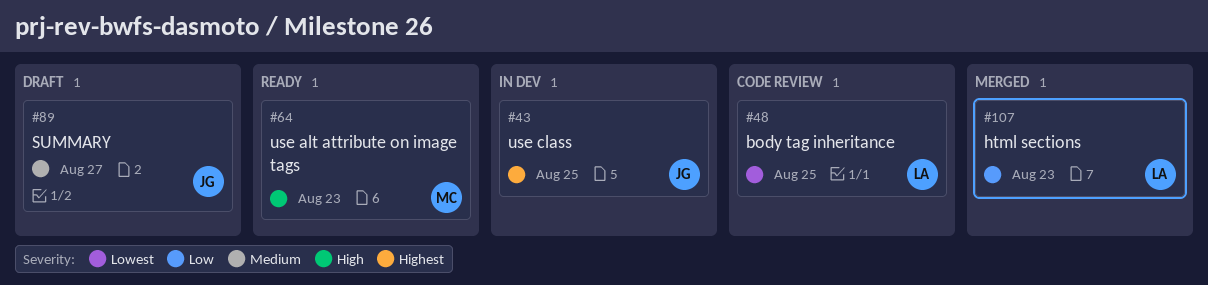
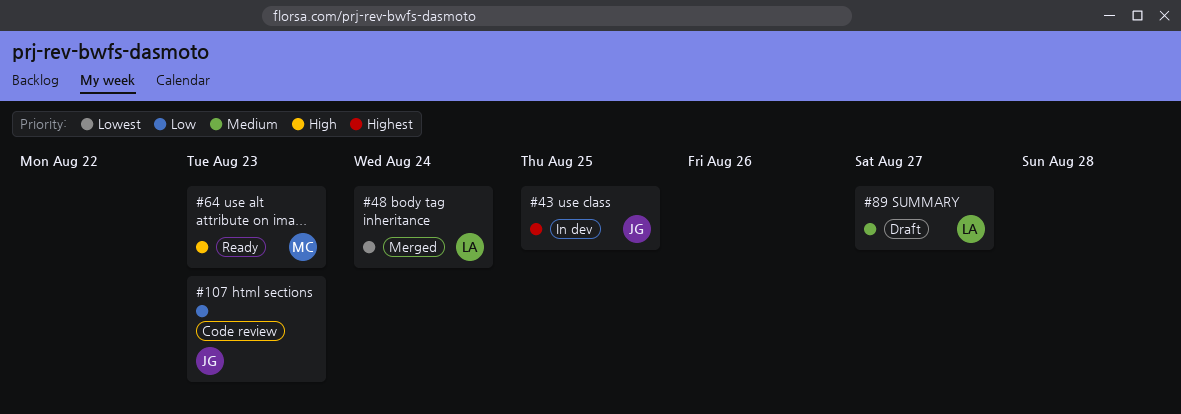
#48, status: Code review -> Merged
#48, due: Aug 25 -> Aug 24
#89, owner: JG -> LA
#107, status: Merged -> Code review
#107, owner: LA -> JG

